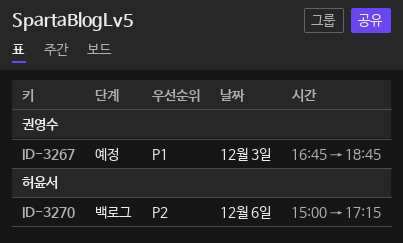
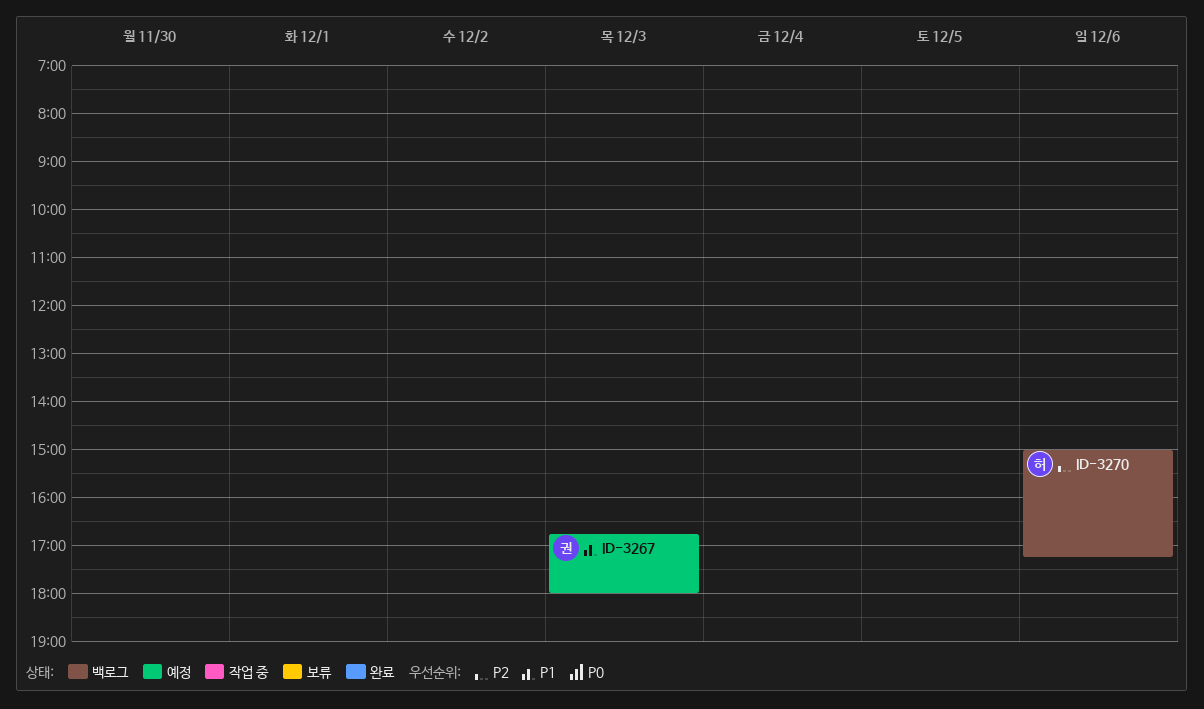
ID-3267, ends: 18:45 -> 18:00

